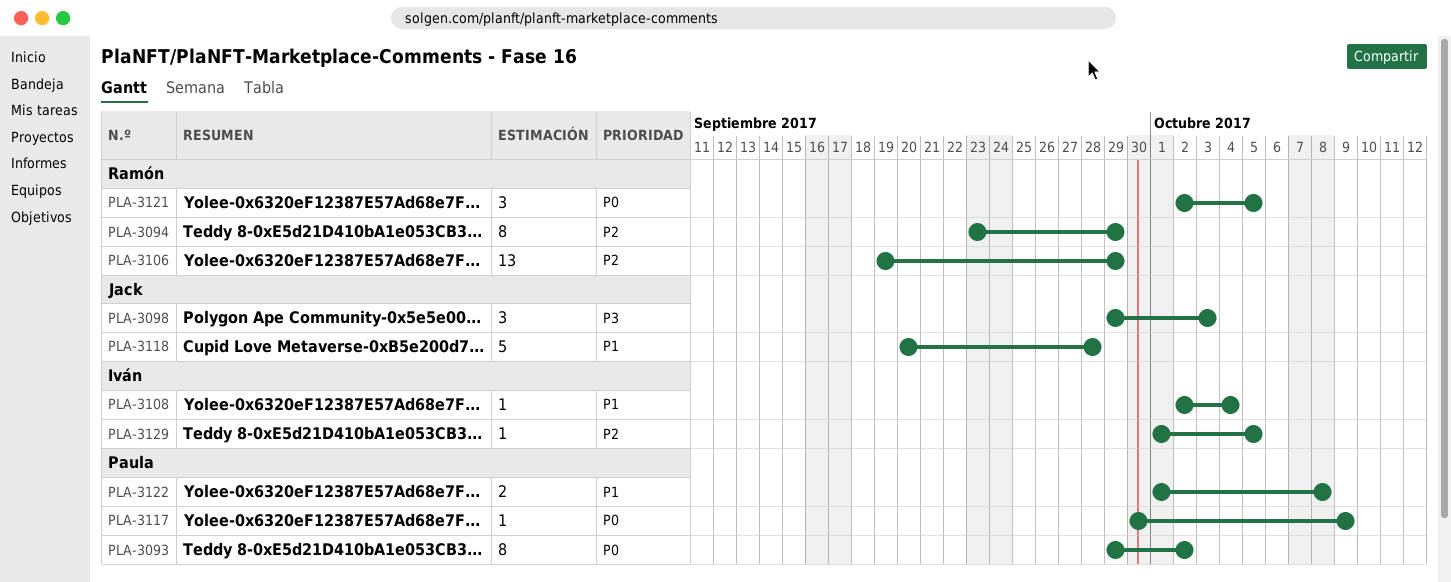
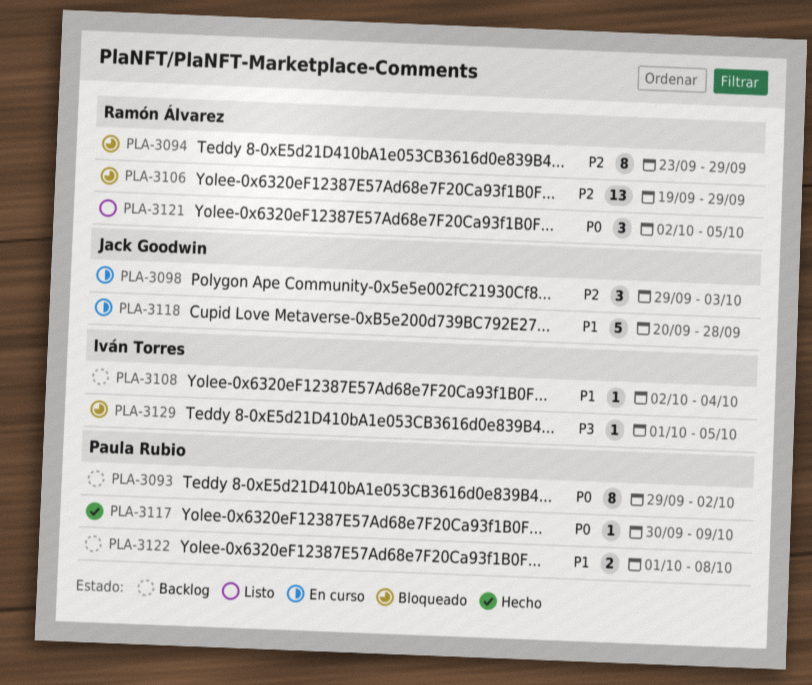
PLA-3098, priority: P3 -> P2
PLA-3129, priority: P2 -> P3

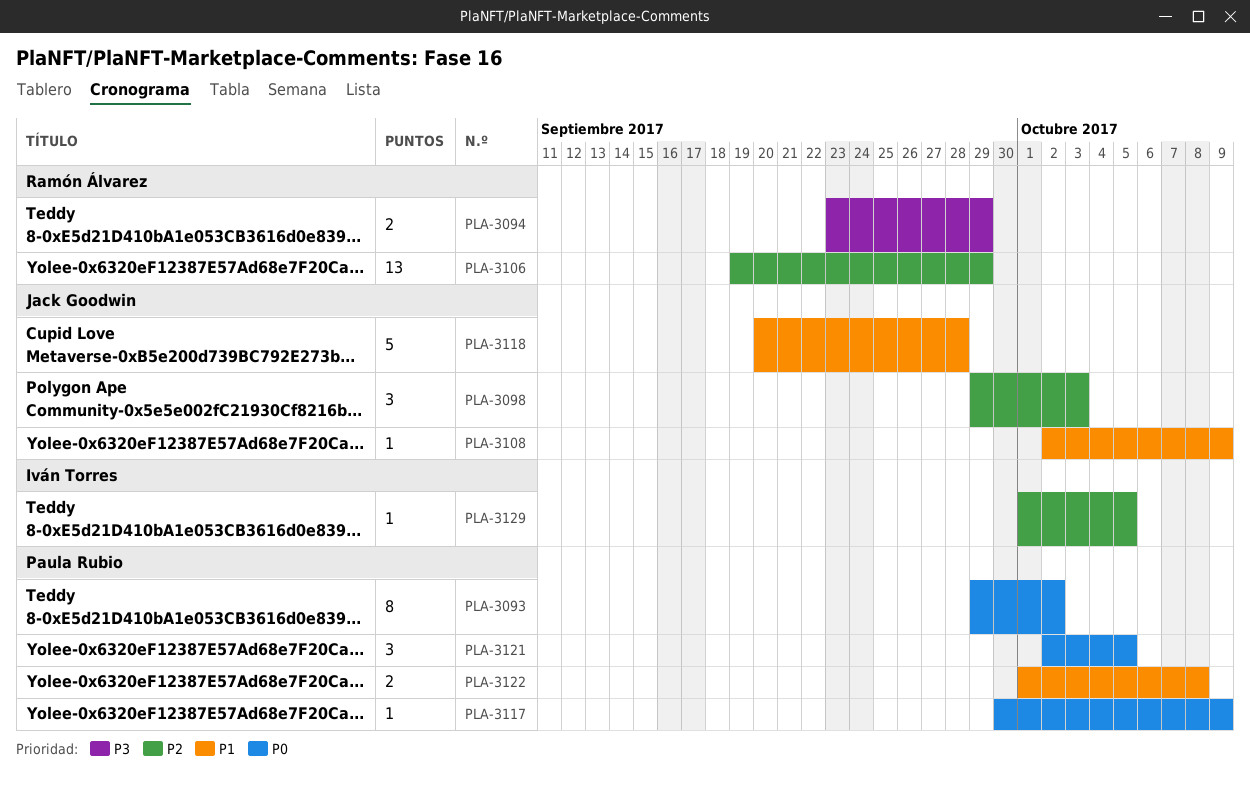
PLA-3094, priority: P2 -> P3
PLA-3094, estimate: 8 -> 2
PLA-3108, owner: Iván Torres -> Jack Goodwin
PLA-3108, due: Oct 4 -> Oct 9
PLA-3121, owner: Ramón Álvarez -> Paula Rubio
PLA-3129, priority: P3 -> P2

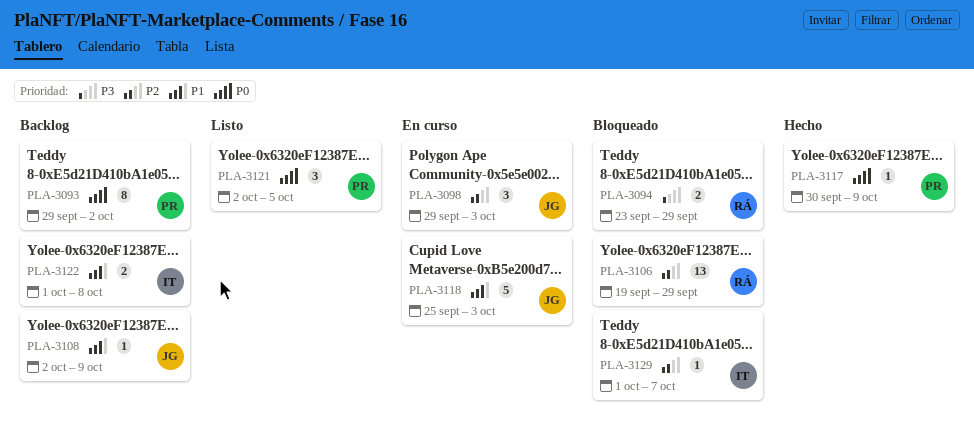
PLA-3118, start: Sep 20 -> Sep 25
PLA-3118, due: Sep 28 -> Oct 3
PLA-3122, owner: Paula Rubio -> Iván Torres
PLA-3129, due: Oct 5 -> Oct 7

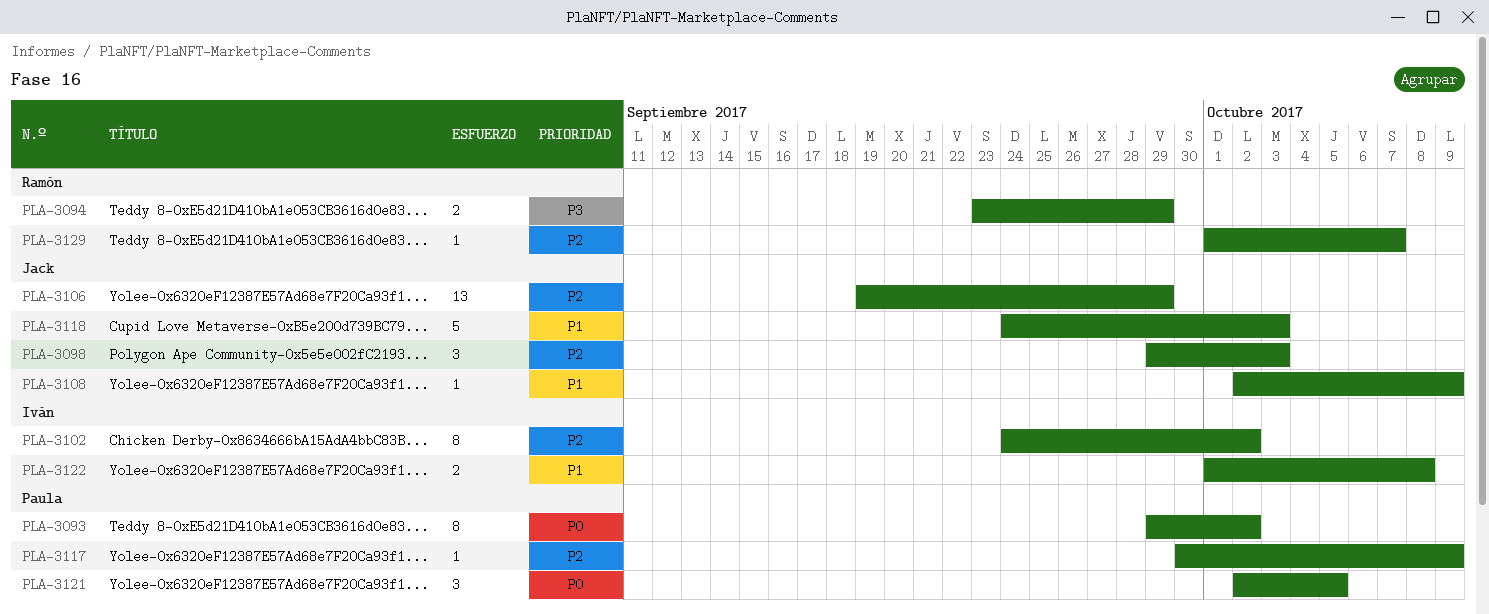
PLA-3102: none -> present
PLA-3106, owner: Ramón -> Jack
PLA-3117, priority: P0 -> P2
PLA-3118, start: Sep 25 -> Sep 24
PLA-3129, owner: Iván -> Ramón

